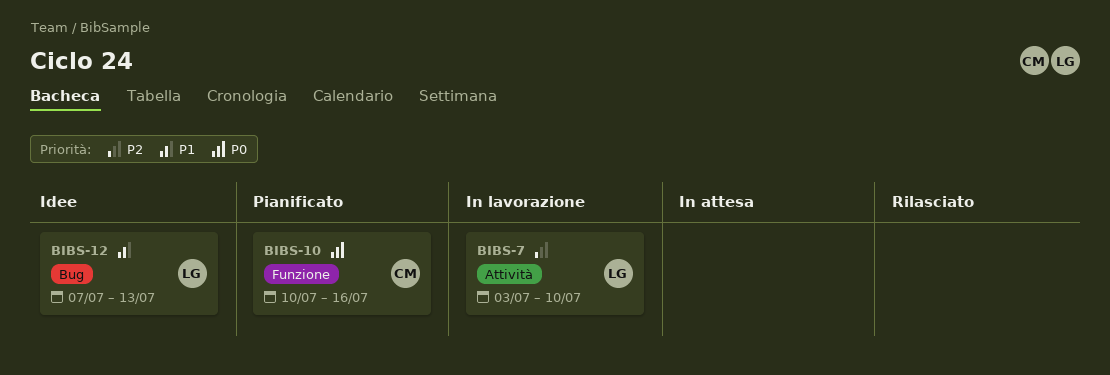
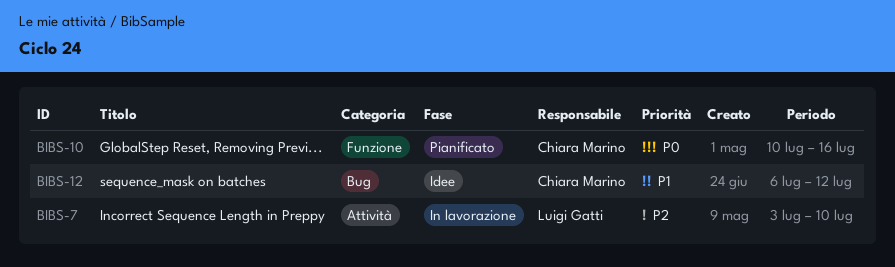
BIBS-12, owner: Luigi Gatti -> Chiara Marino
BIBS-12, start: Jul 7 -> Jul 6
BIBS-12, due: Jul 13 -> Jul 12

